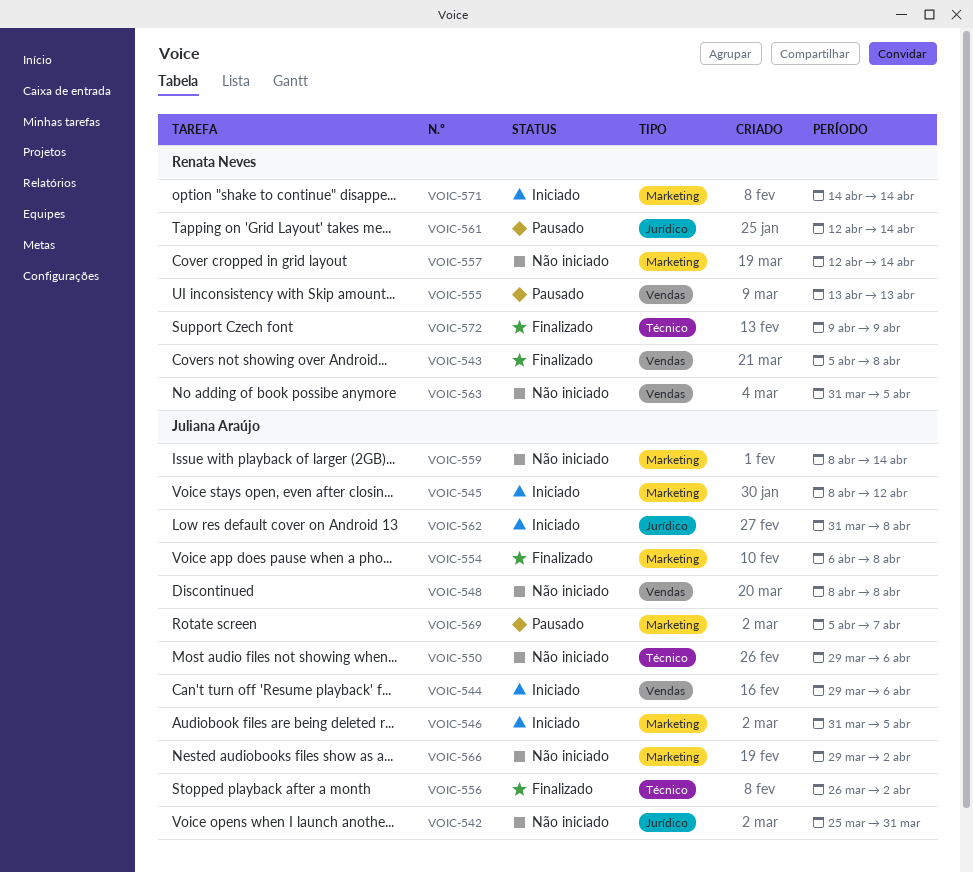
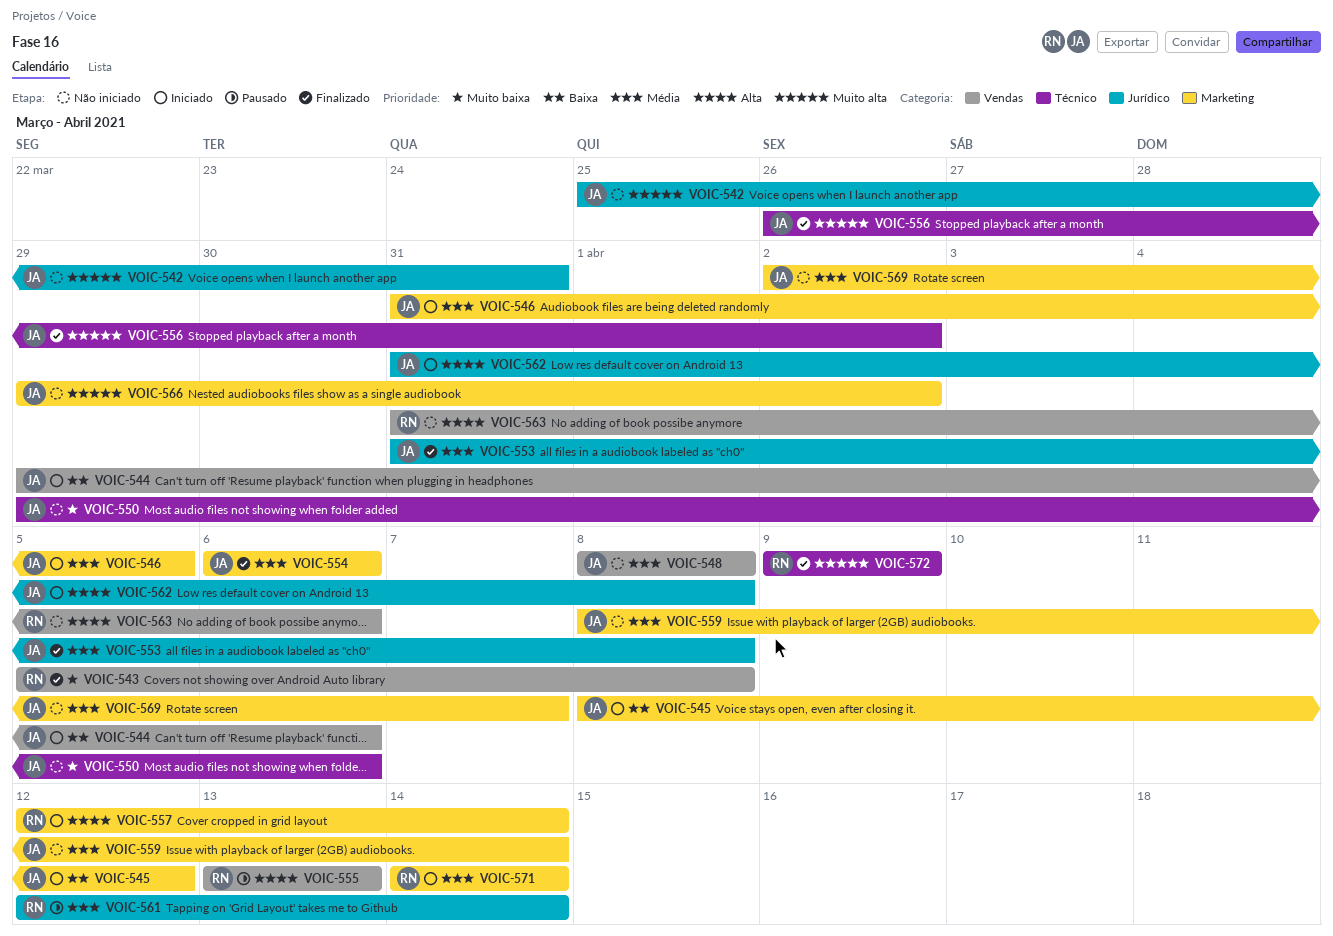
VOIC-553: none -> present
VOIC-554, due: Apr 8 -> Apr 6
VOIC-557, status: Não iniciado -> Iniciado
VOIC-563, due: Apr 5 -> Apr 6
VOIC-569, status: Pausado -> Não iniciado
VOIC-569, start: Apr 5 -> Apr 2

